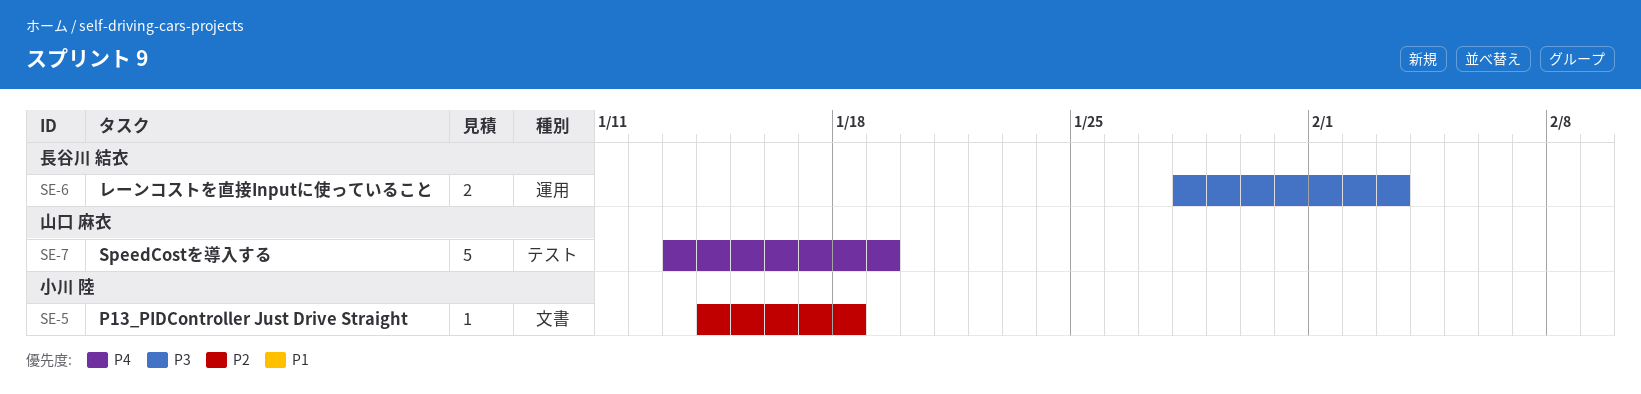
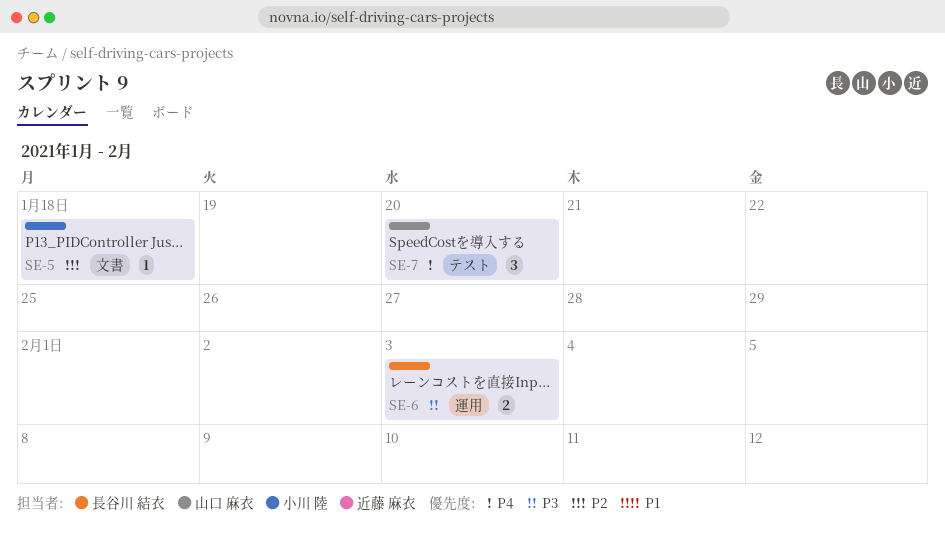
SE-7, estimate: 5 -> 3
SE-7, due: Jan 19 -> Jan 20

